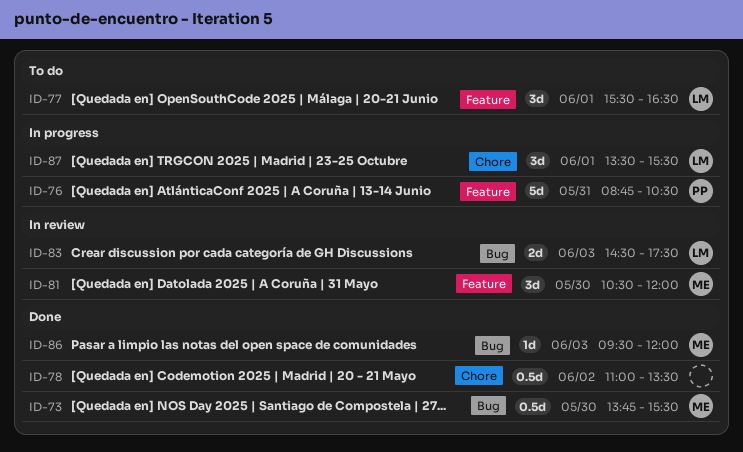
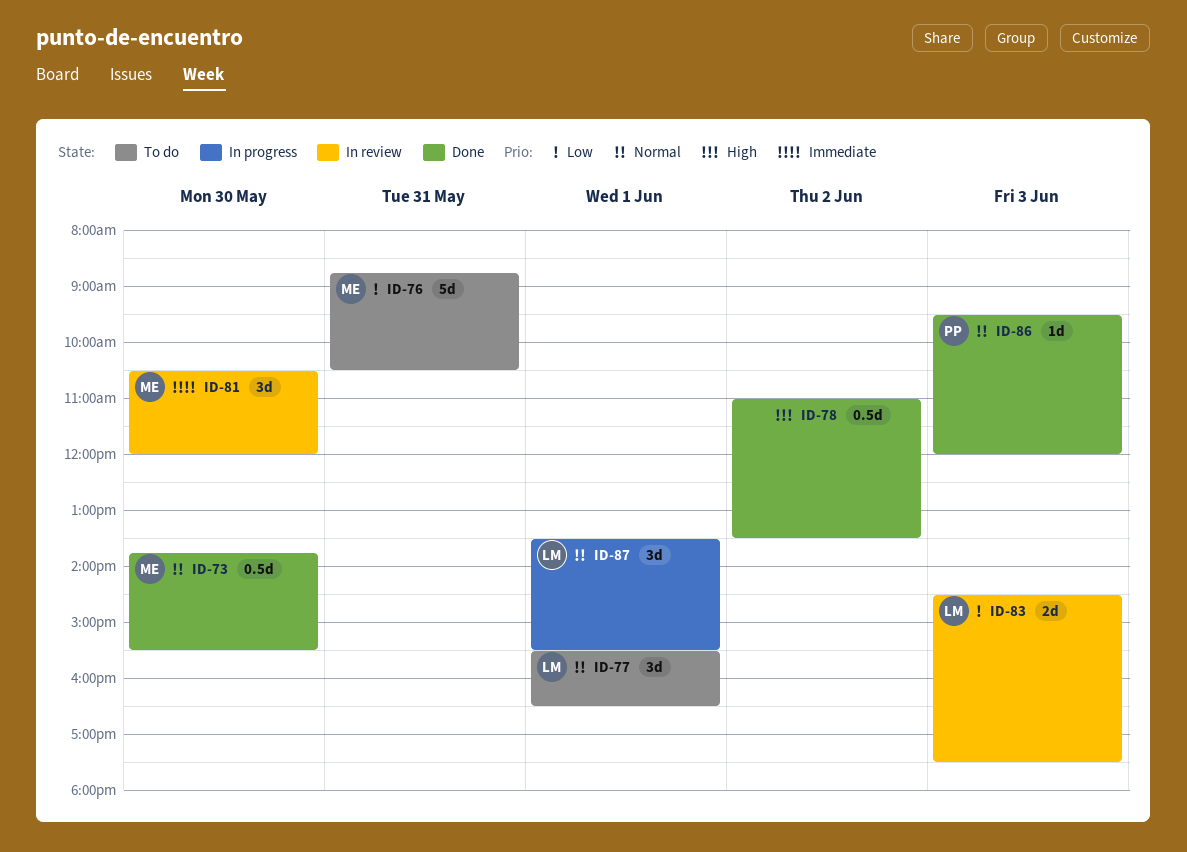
ID-76, status: In progress -> To do
ID-76, owner: PP -> ME
ID-86, owner: ME -> PP

